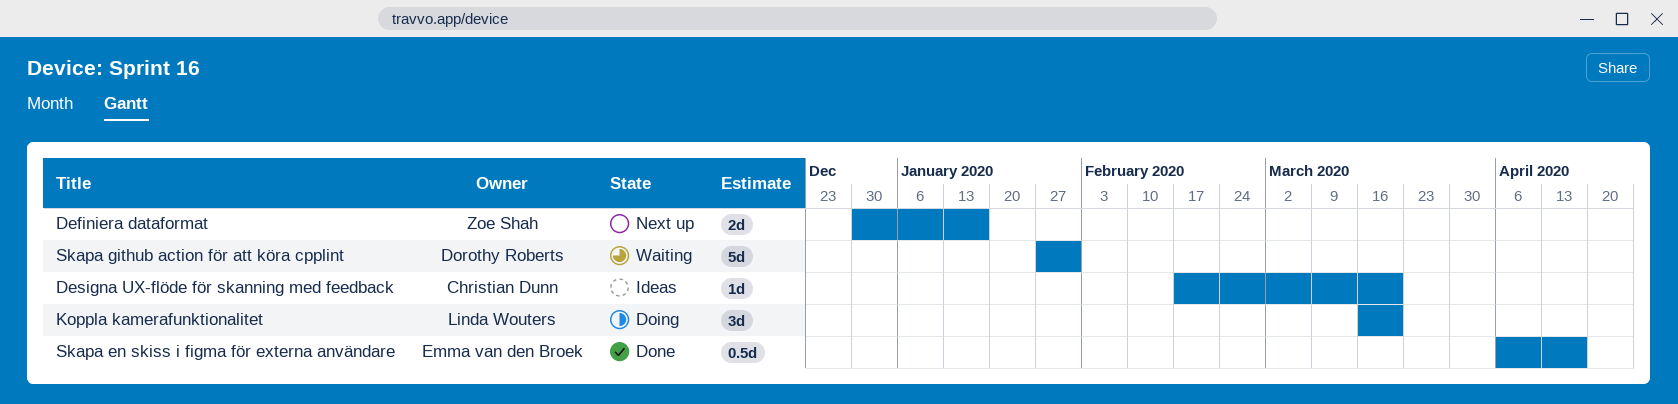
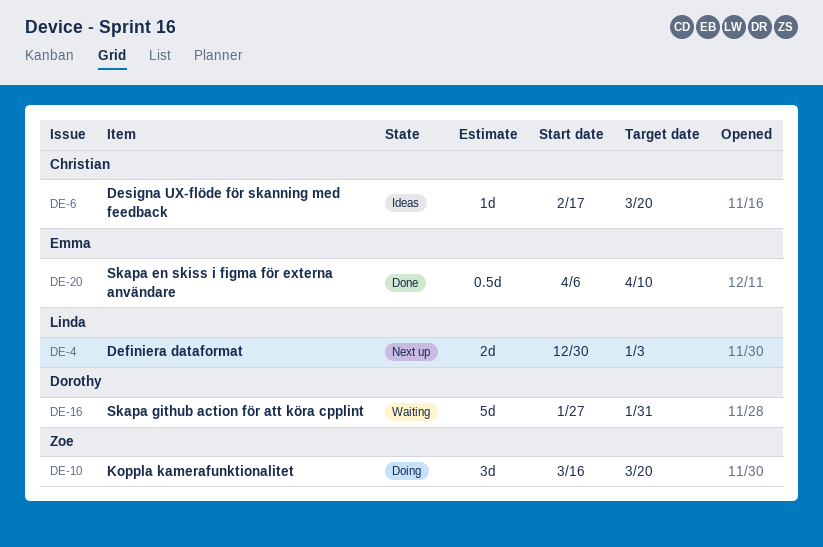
Definiera dataformat, owner: Zoe Shah -> Linda Wouters
Definiera dataformat, due: Jan 17 -> Jan 3
Koppla kamerafunktionalitet, owner: Linda Wouters -> Zoe Shah
Skapa en skiss i figma för externa användare, due: Apr 17 -> Apr 10

